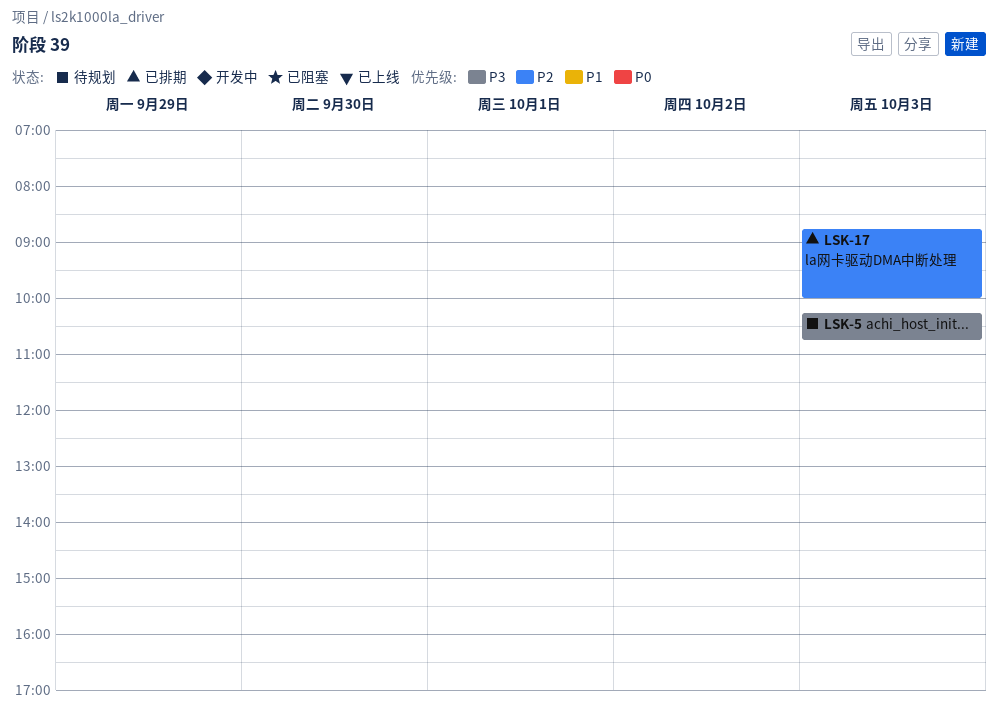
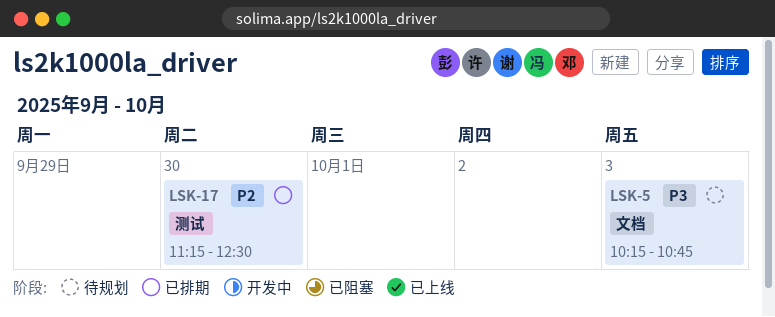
LSK-17, day: Oct 3 -> Sep 30
LSK-17, begins: 08:45 -> 11:15
LSK-17, ends: 10:00 -> 12:30

